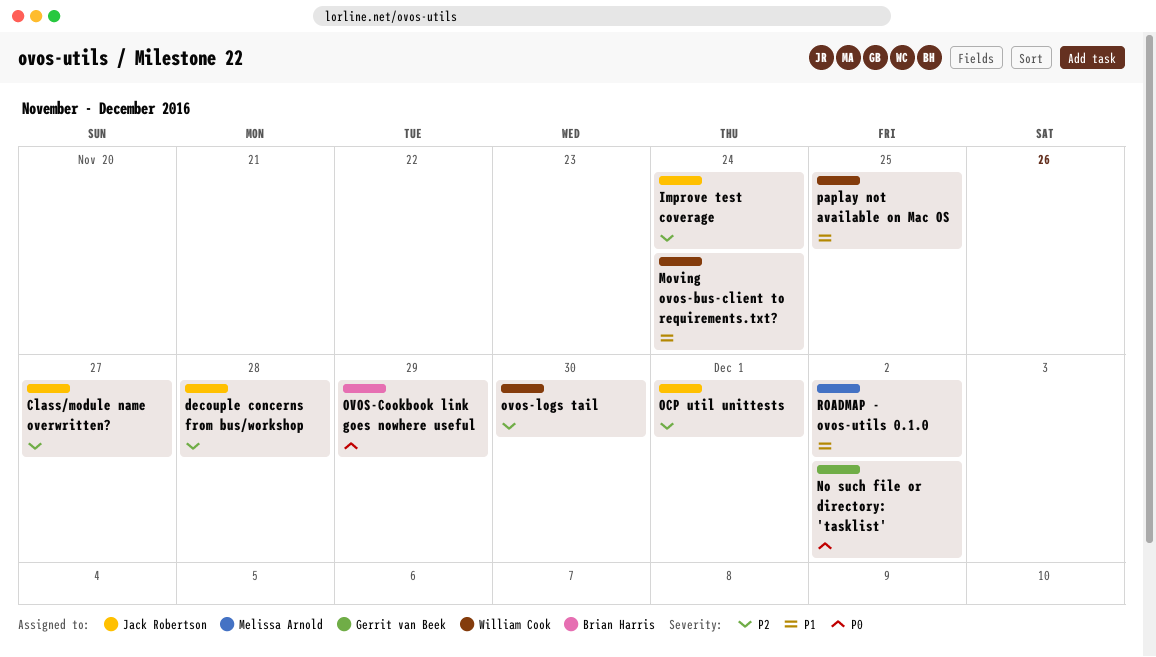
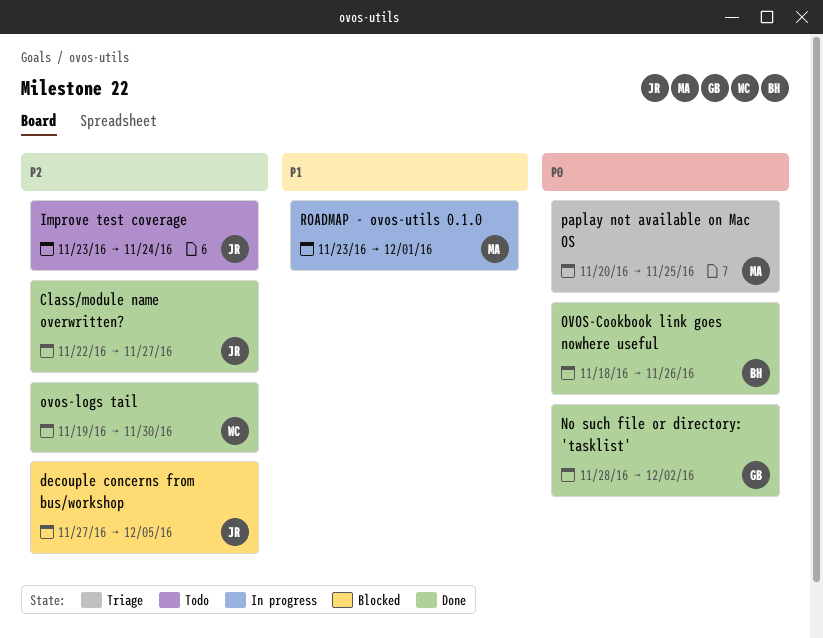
decouple concerns from bus/workshop, due: Nov 28 -> Dec 5
Moving ovos-bus-client to requirements.txt?: present -> none
OCP util unittests: present -> none
OVOS-Cookbook link goes nowhere useful, due: Nov 29 -> Nov 26
paplay not available on Mac OS, owner: William Cook -> Melissa Arnold
paplay not available on Mac OS, priority: P1 -> P0
ROADMAP - ovos-utils 0.1.0, due: Dec 2 -> Dec 1

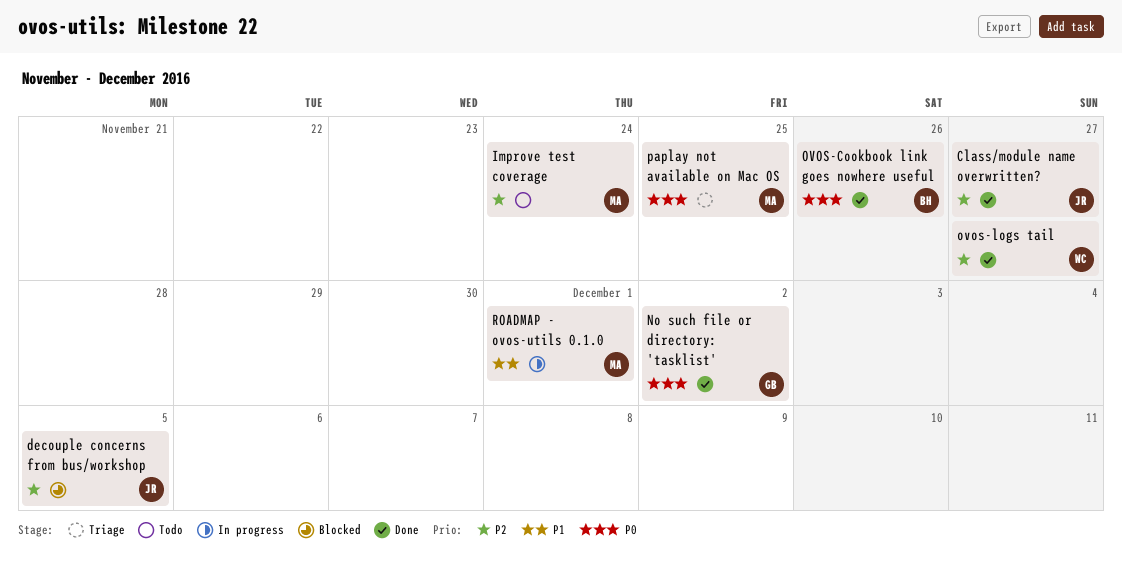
Improve test coverage, owner: JR -> MA
ovos-logs tail, due: Nov 30 -> Nov 27

